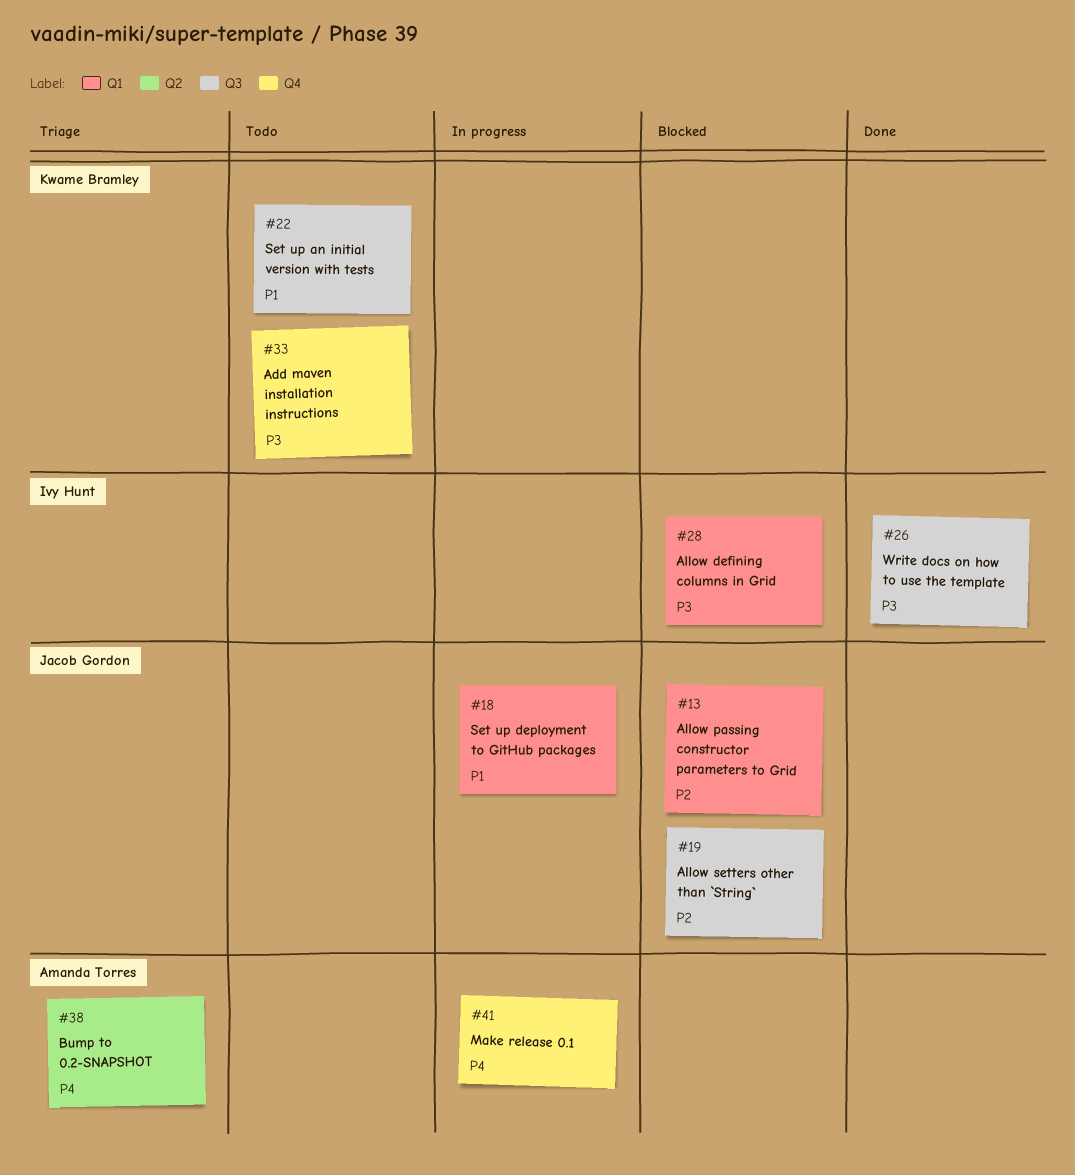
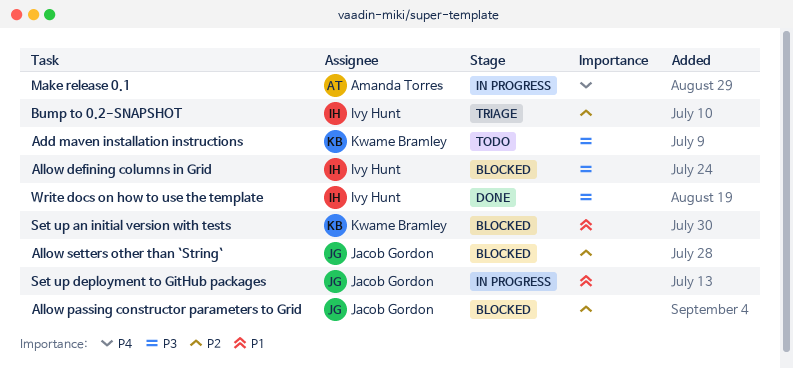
Bump to 0.2-SNAPSHOT, owner: Amanda Torres -> Ivy Hunt
Bump to 0.2-SNAPSHOT, priority: P4 -> P2
Set up an initial version with tests, status: Todo -> Blocked

